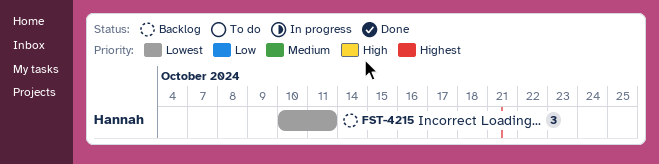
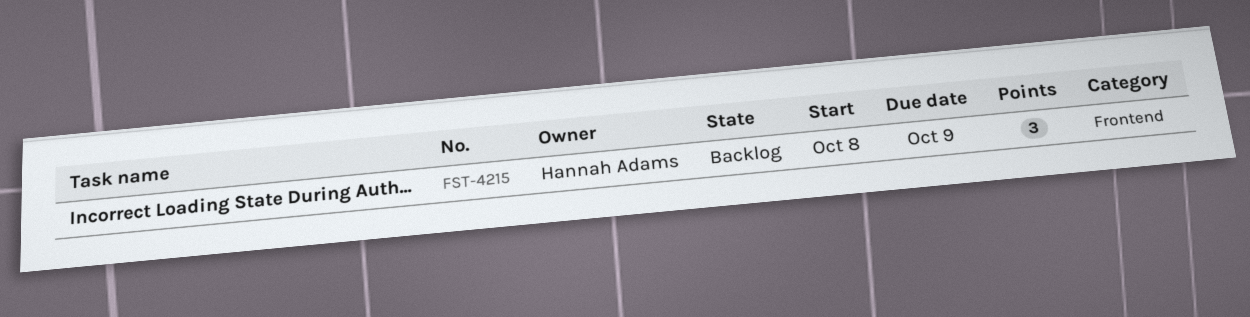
FST-4215, start: Oct 10 -> Oct 8
FST-4215, due: Oct 11 -> Oct 9

